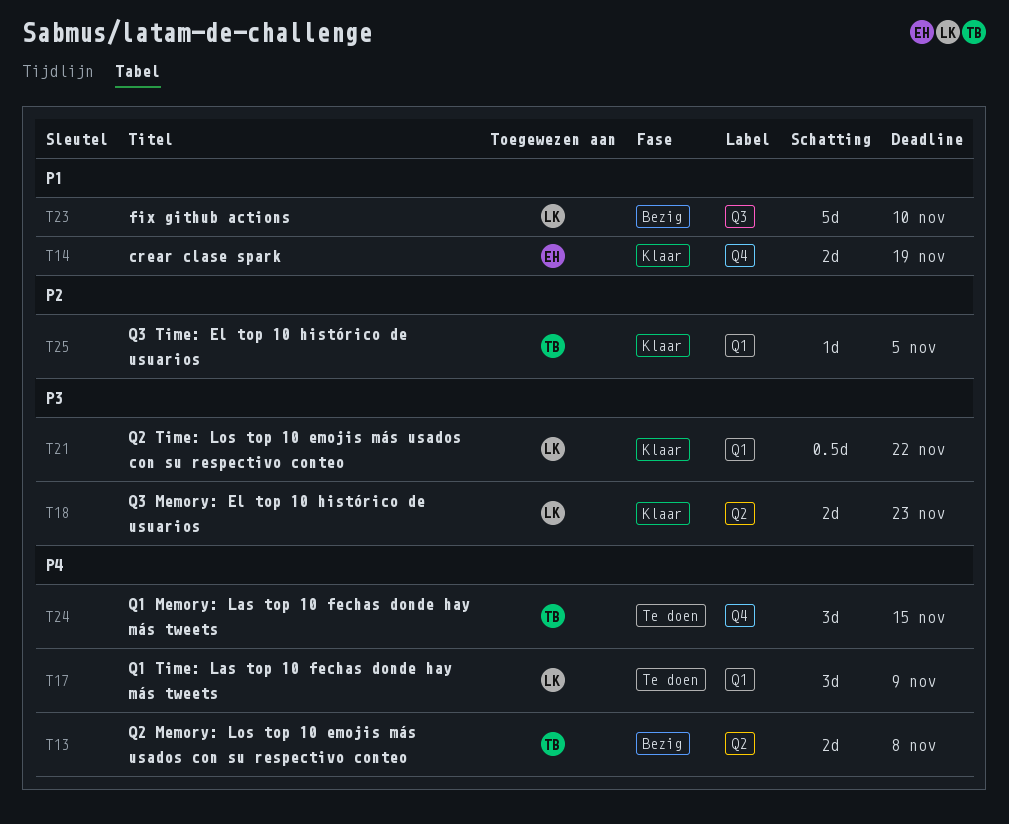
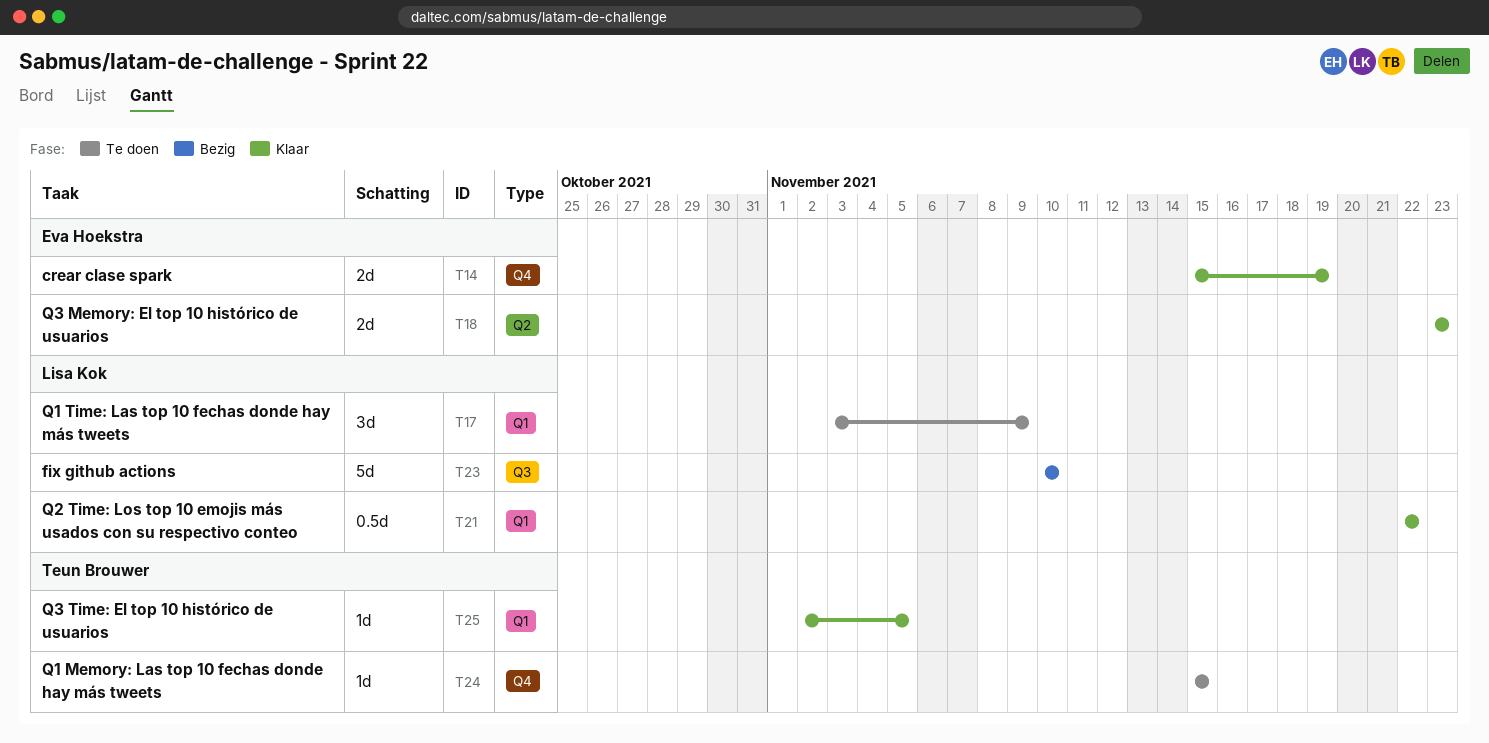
T13: present -> none
T18, owner: Lisa Kok -> Eva Hoekstra
T24, estimate: 3d -> 1d

